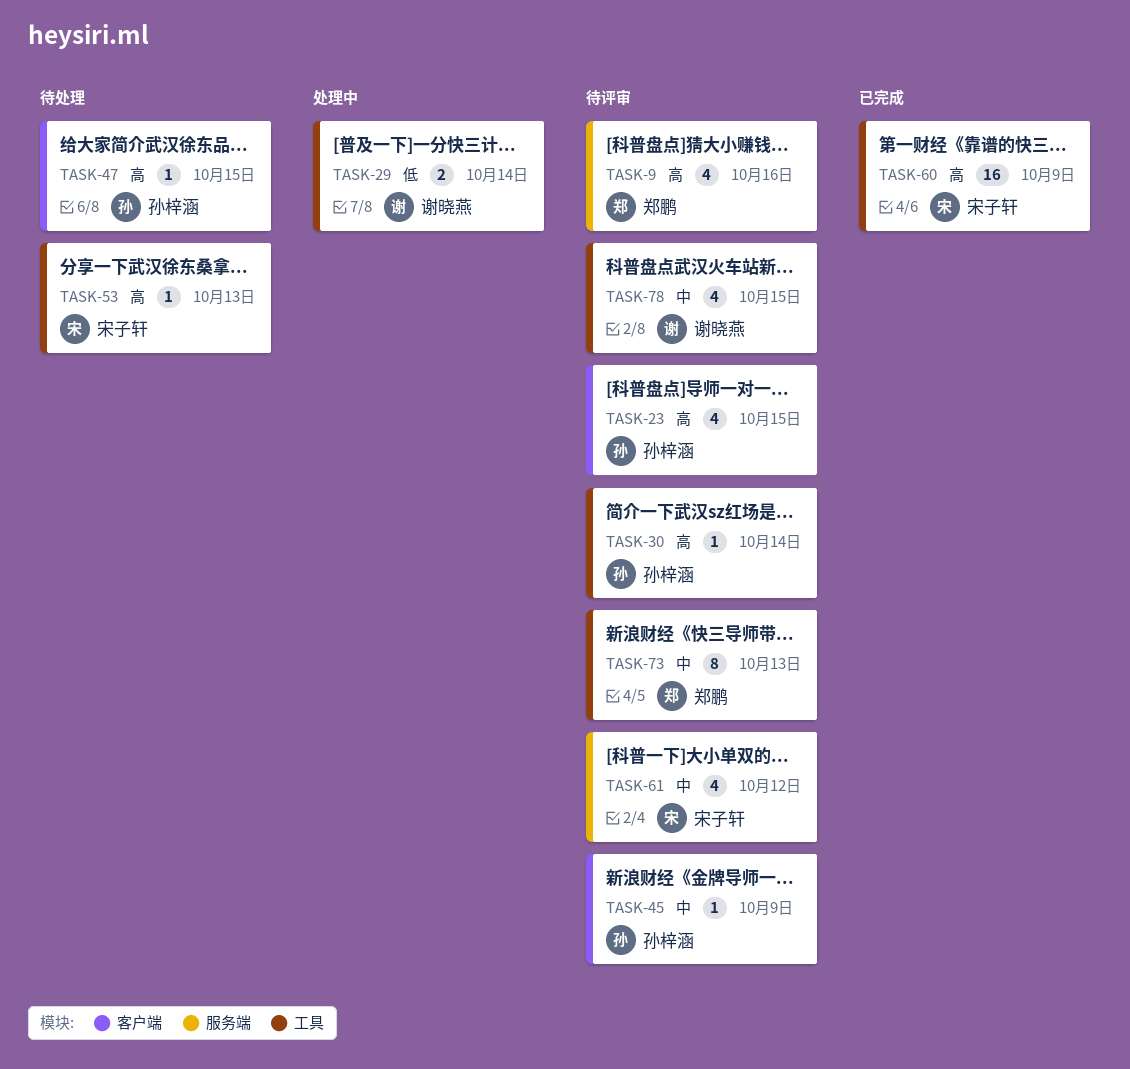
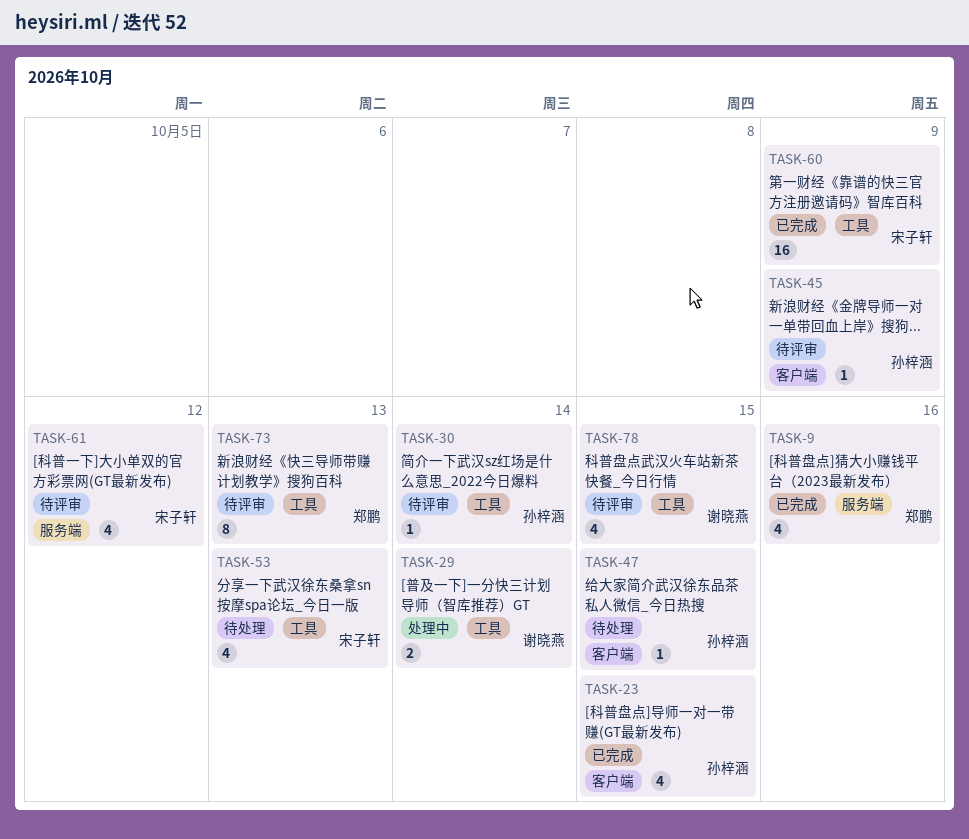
TASK-9, status: 待评审 -> 已完成
TASK-23, status: 待评审 -> 已完成
TASK-53, estimate: 1 -> 4

